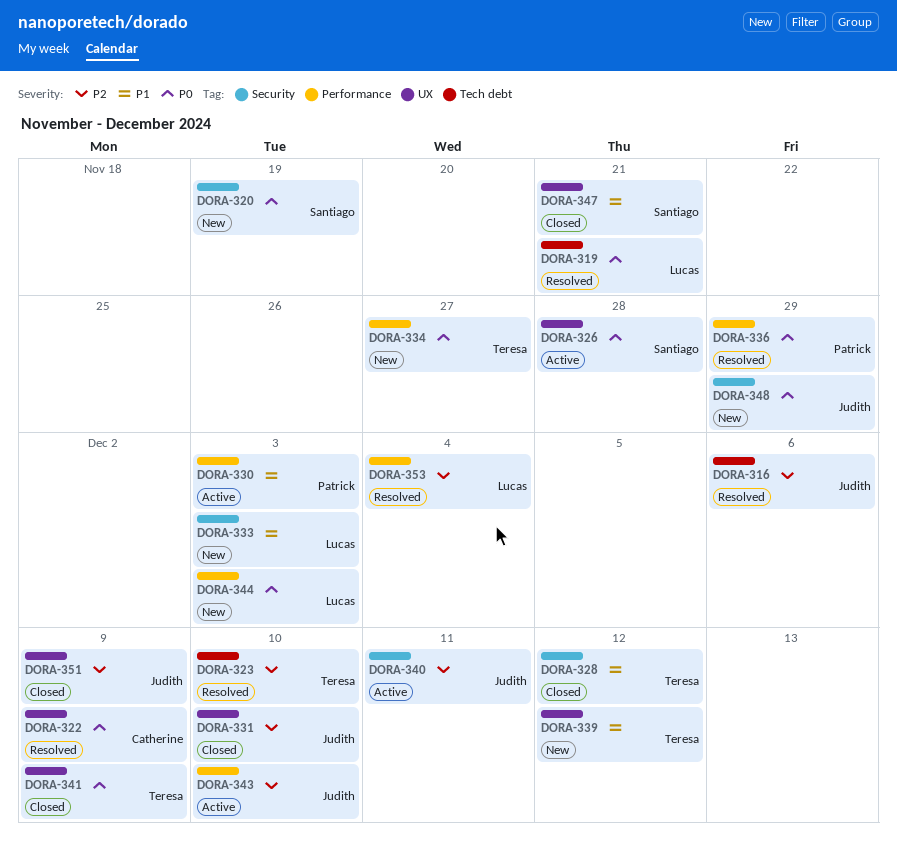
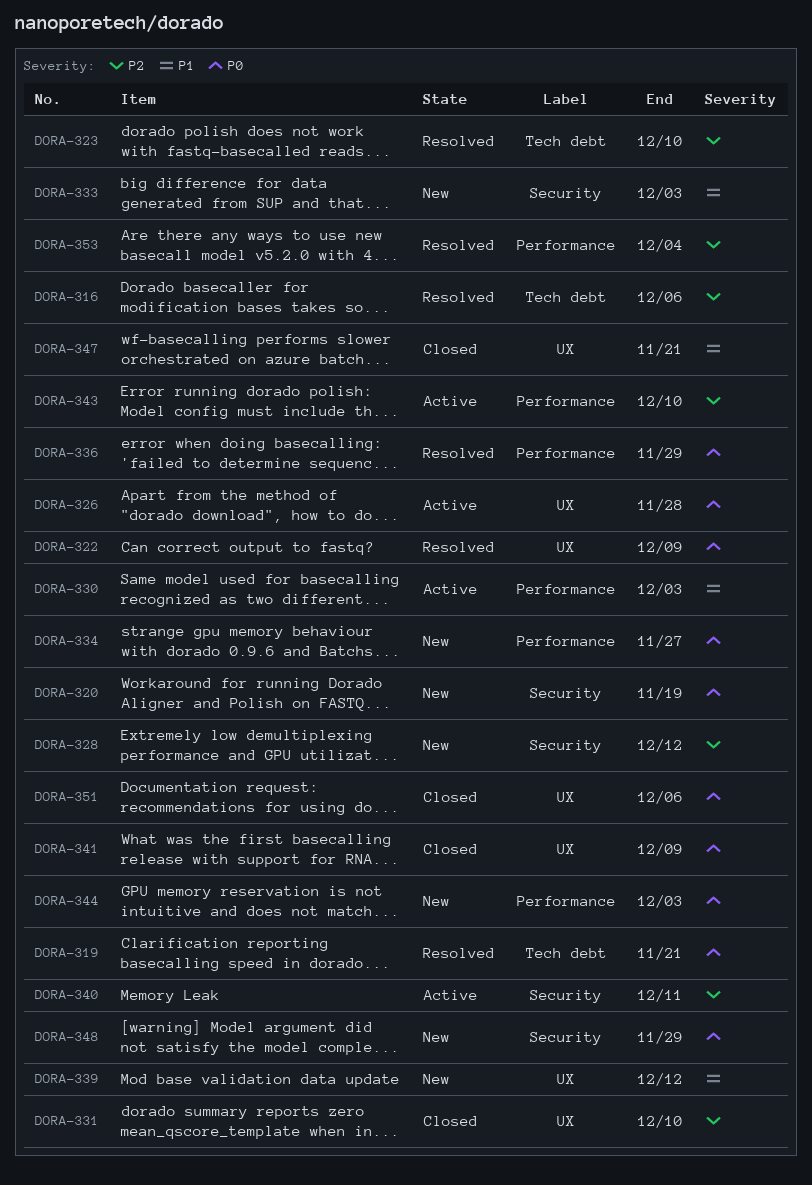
DORA-328, status: Closed -> New
DORA-328, priority: P1 -> P2
DORA-351, priority: P2 -> P0
DORA-351, due: Dec 9 -> Dec 6

